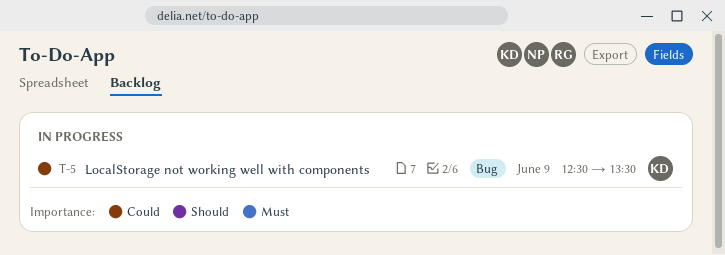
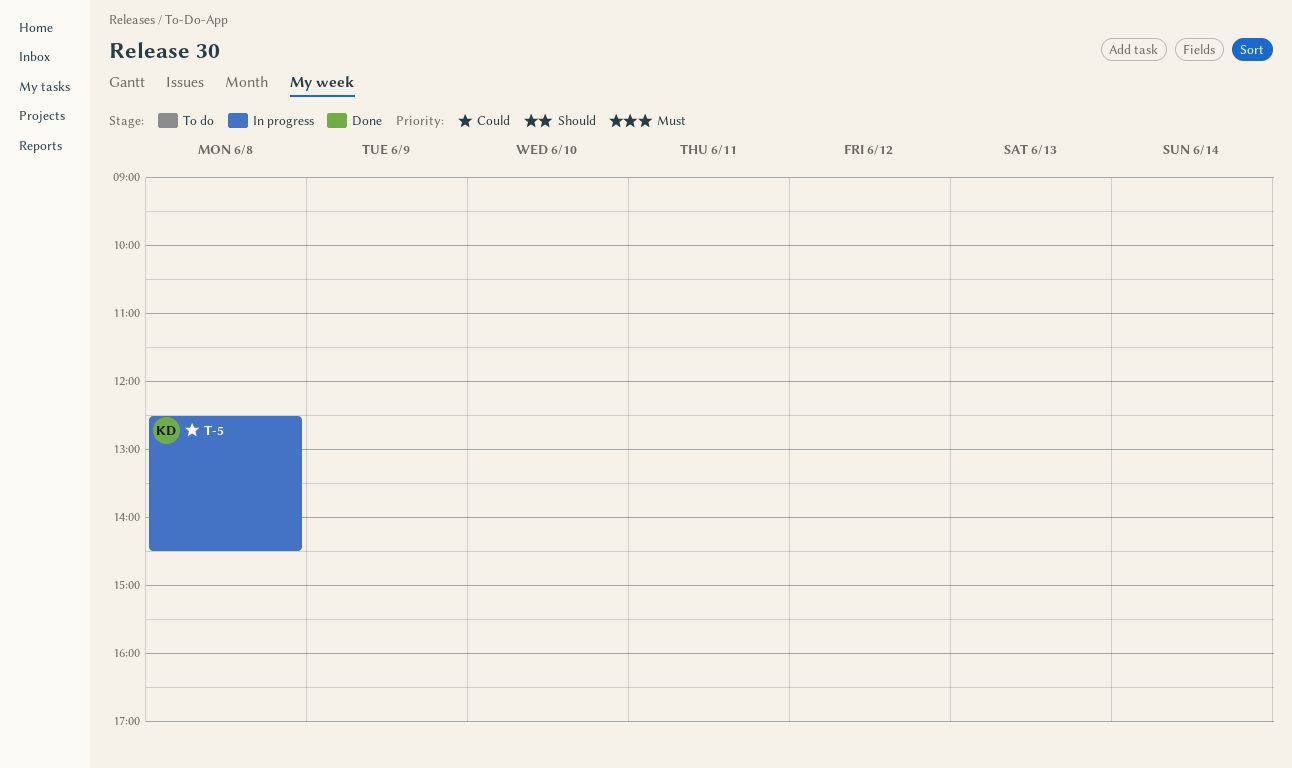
T-5, day: Jun 9 -> Jun 8
T-5, ends: 13:30 -> 14:30

